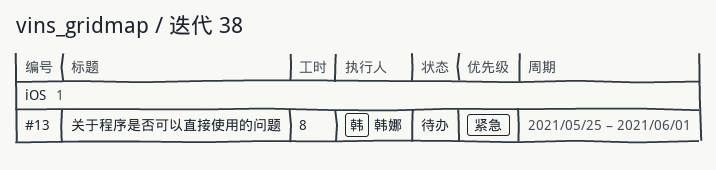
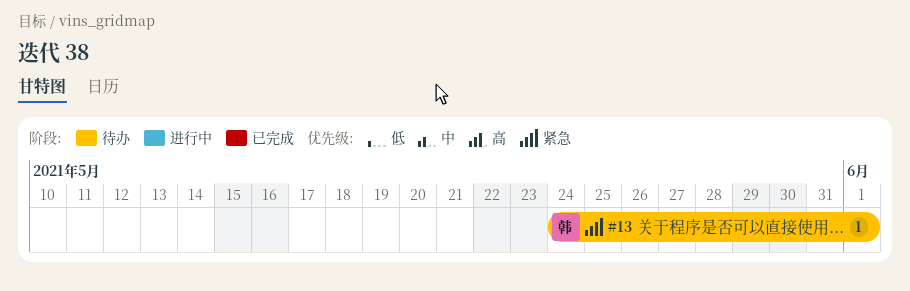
#13, estimate: 8 -> 1
#13, start: May 25 -> May 24

